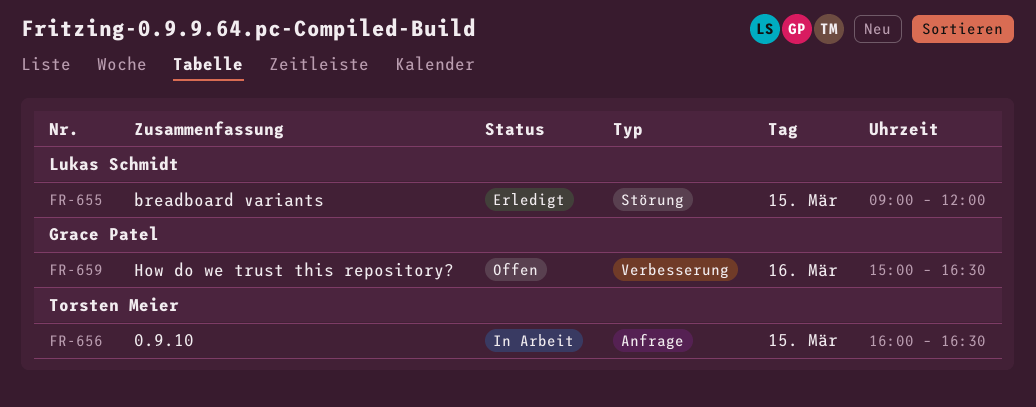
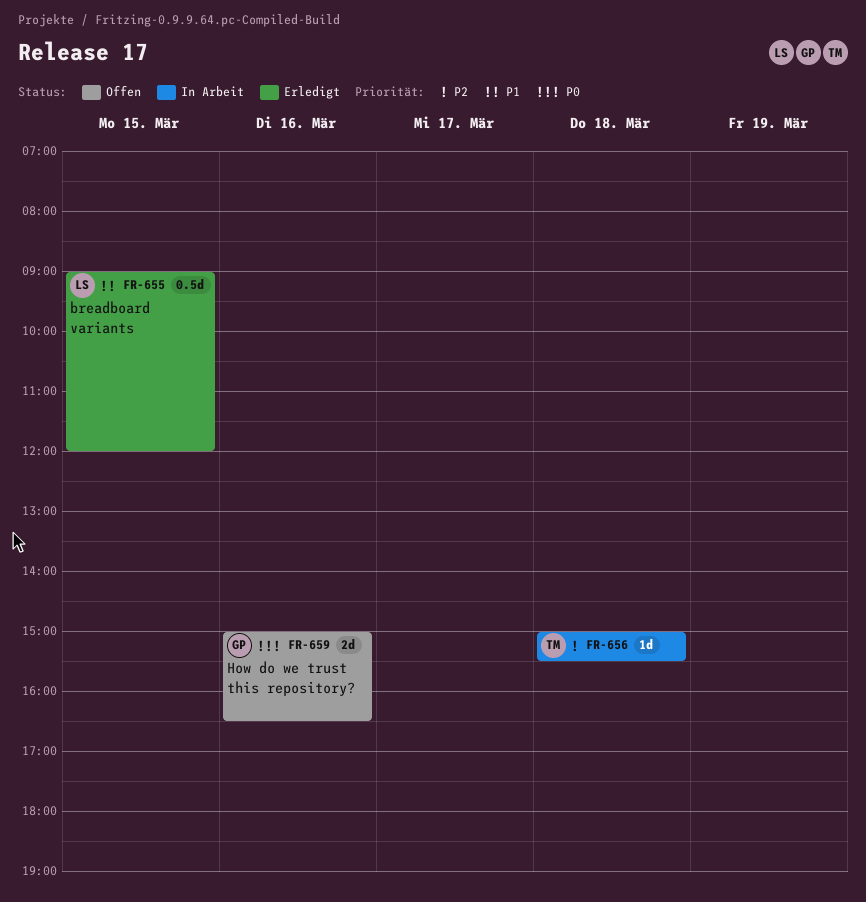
FR-656, day: Mar 15 -> Mar 18
FR-656, begins: 16:00 -> 15:00
FR-656, ends: 16:30 -> 15:30

